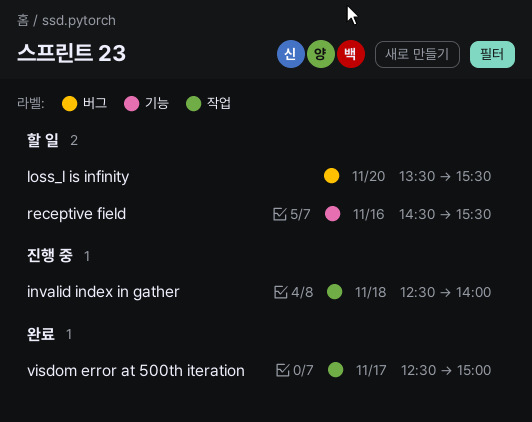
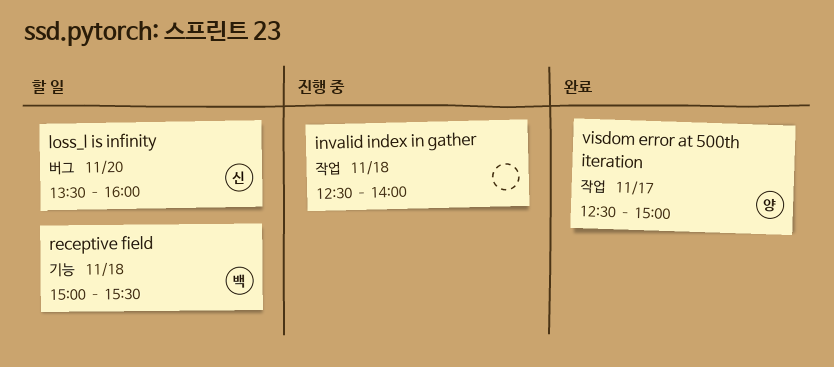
loss_l is infinity, ends: 15:30 -> 16:00
receptive field, day: Nov 16 -> Nov 18
receptive field, begins: 14:30 -> 15:00

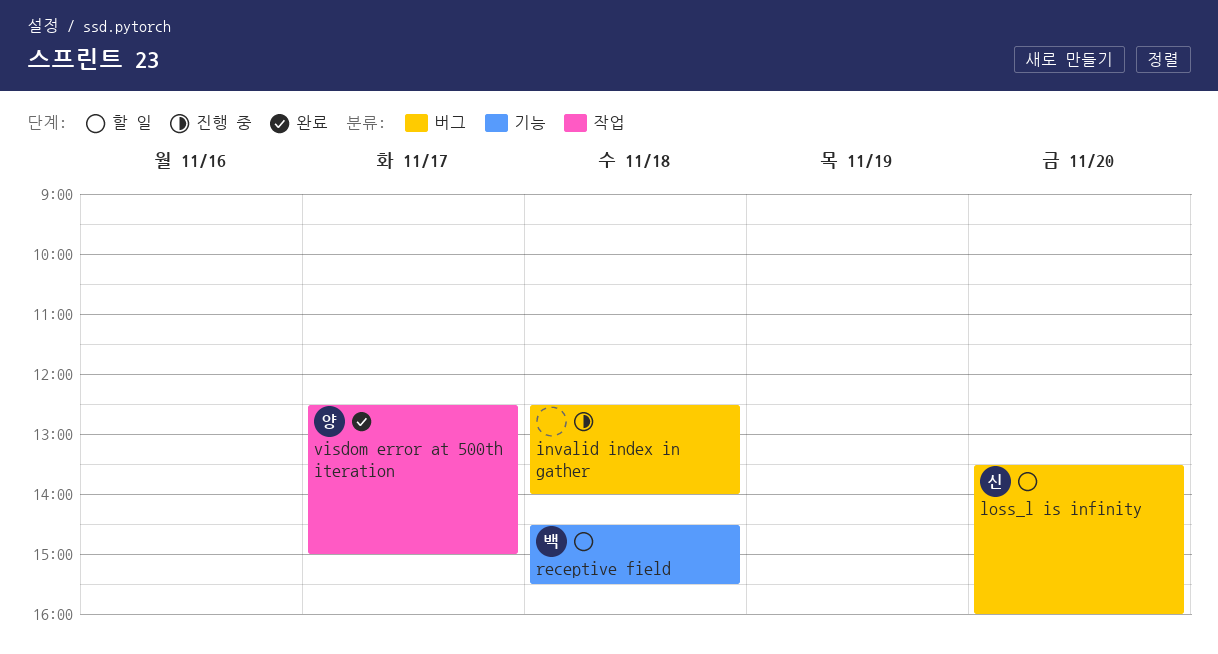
invalid index in gather, label: 작업 -> 버그
receptive field, begins: 15:00 -> 14:30

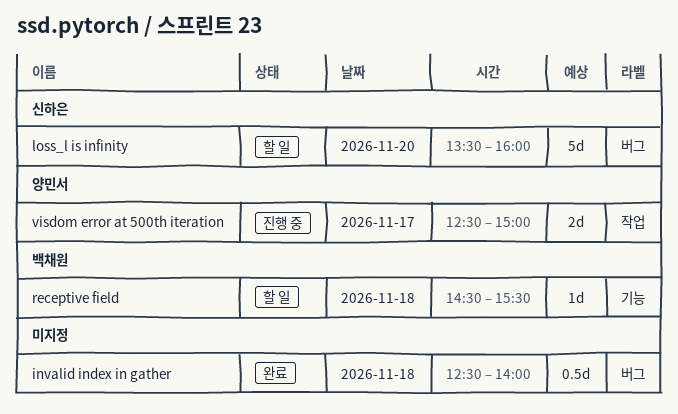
invalid index in gather, status: 진행 중 -> 완료
visdom error at 500th iteration, status: 완료 -> 진행 중

